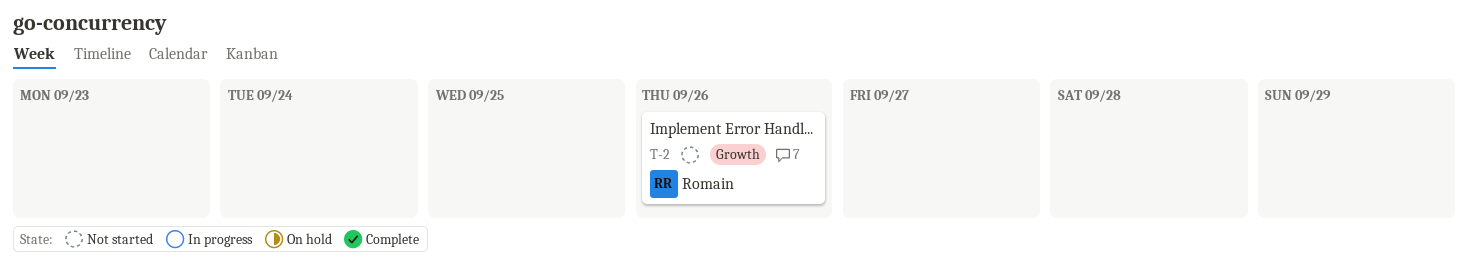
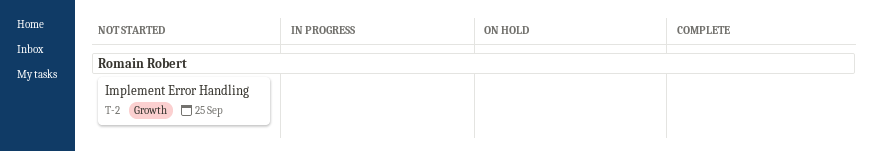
T-2, due: Sep 26 -> Sep 25

